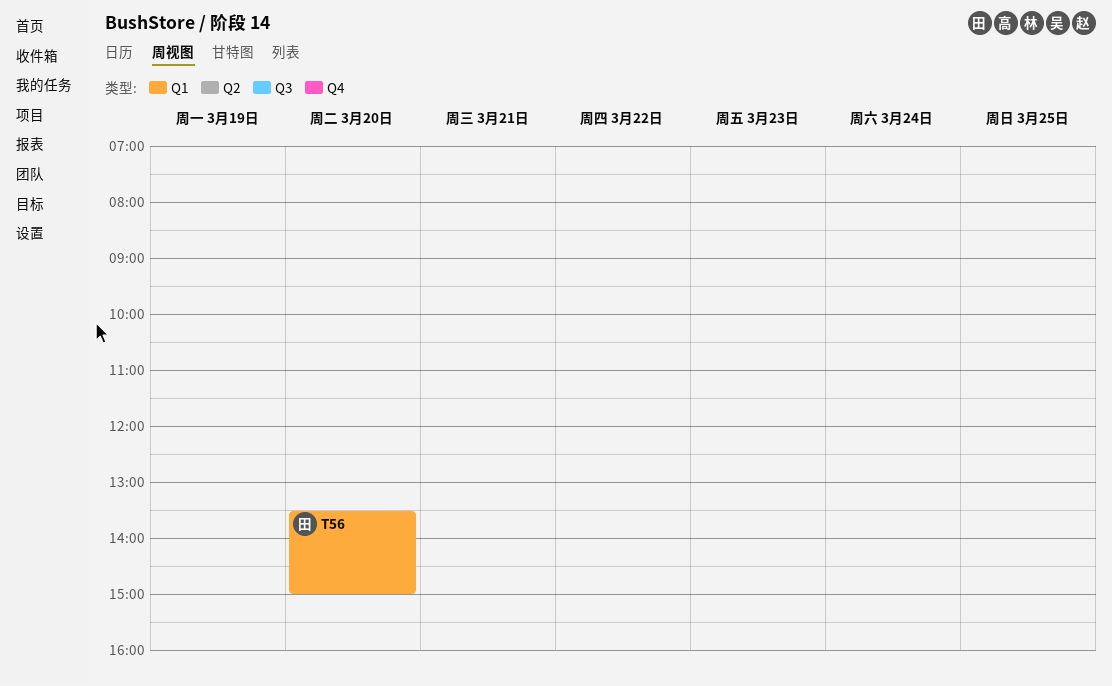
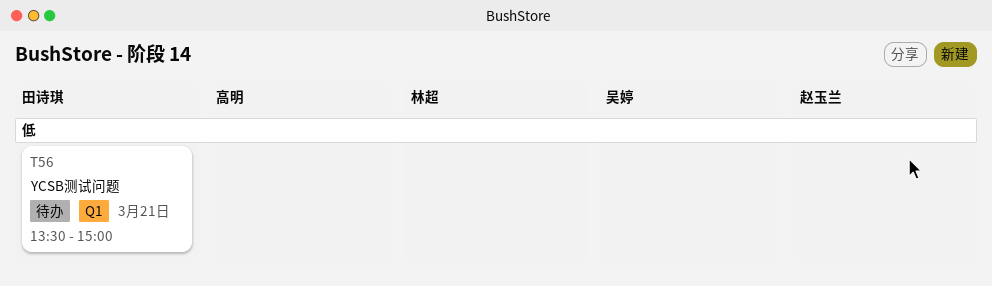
T56, day: Mar 20 -> Mar 21

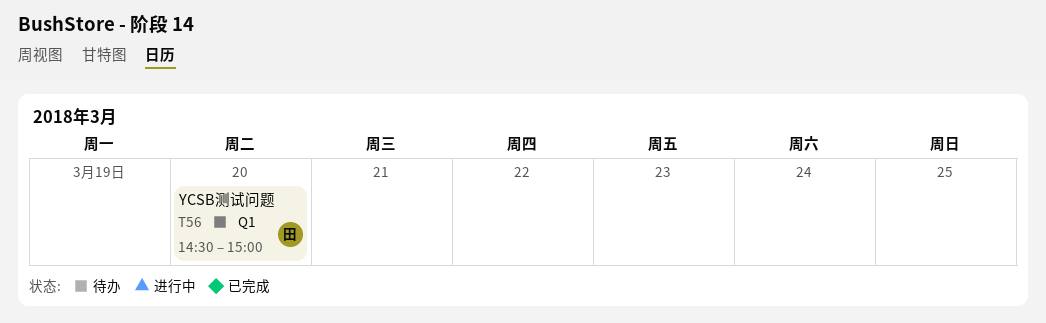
T56, day: Mar 21 -> Mar 20
T56, begins: 13:30 -> 14:30

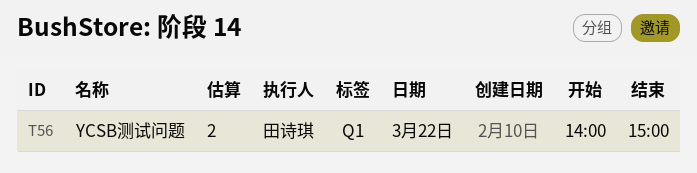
T56, day: Mar 20 -> Mar 22
T56, begins: 14:30 -> 14:00

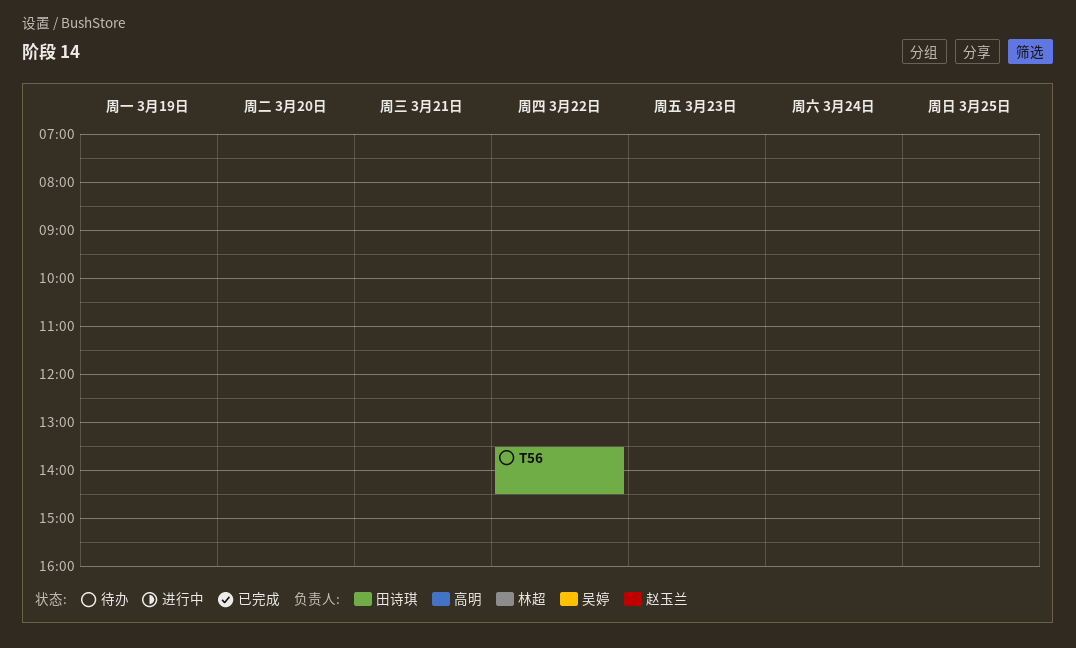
T56, begins: 14:00 -> 13:30
T56, ends: 15:00 -> 14:30

